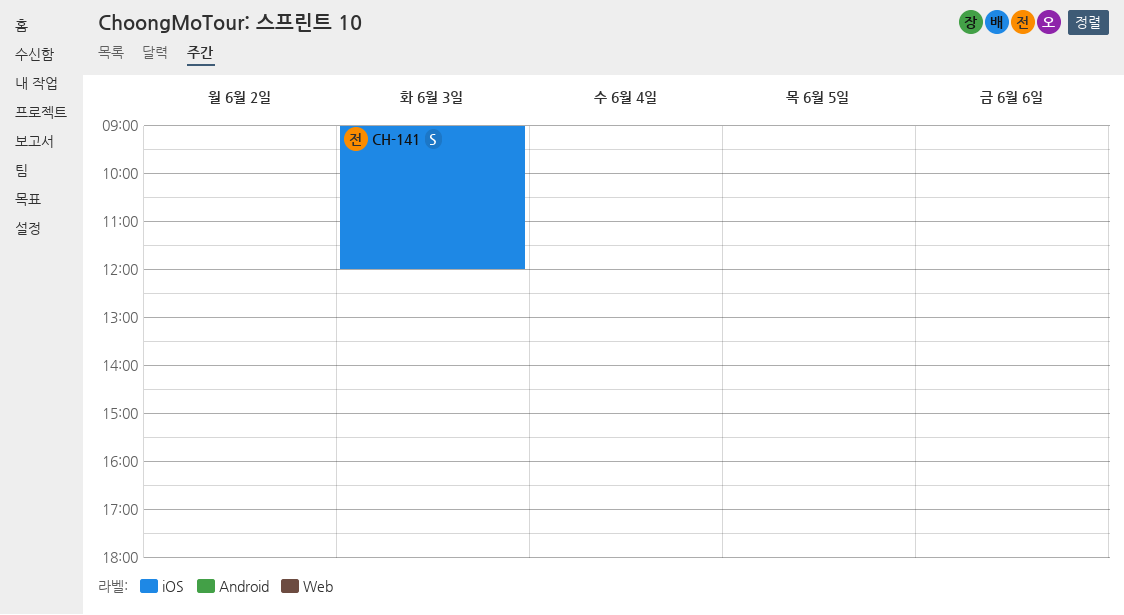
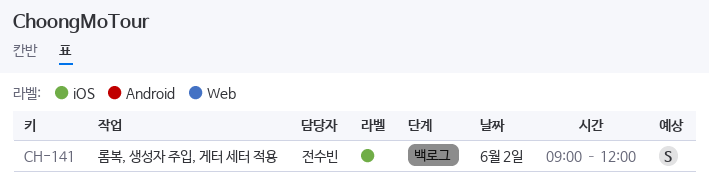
CH-141, day: Jun 3 -> Jun 2

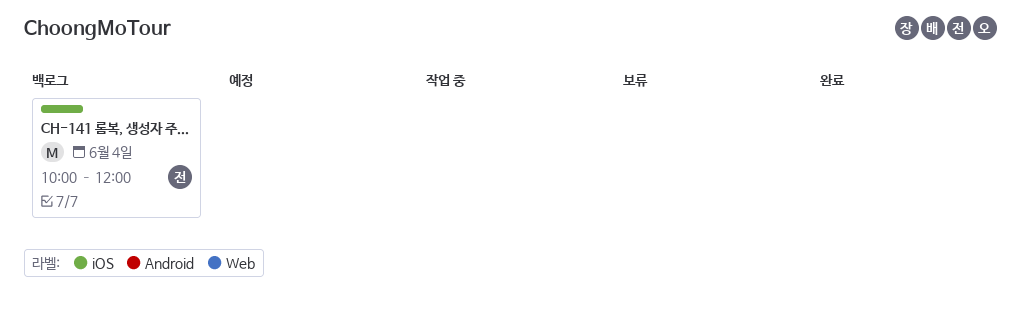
CH-141, estimate: S -> M
CH-141, day: Jun 2 -> Jun 4
CH-141, begins: 09:00 -> 10:00

